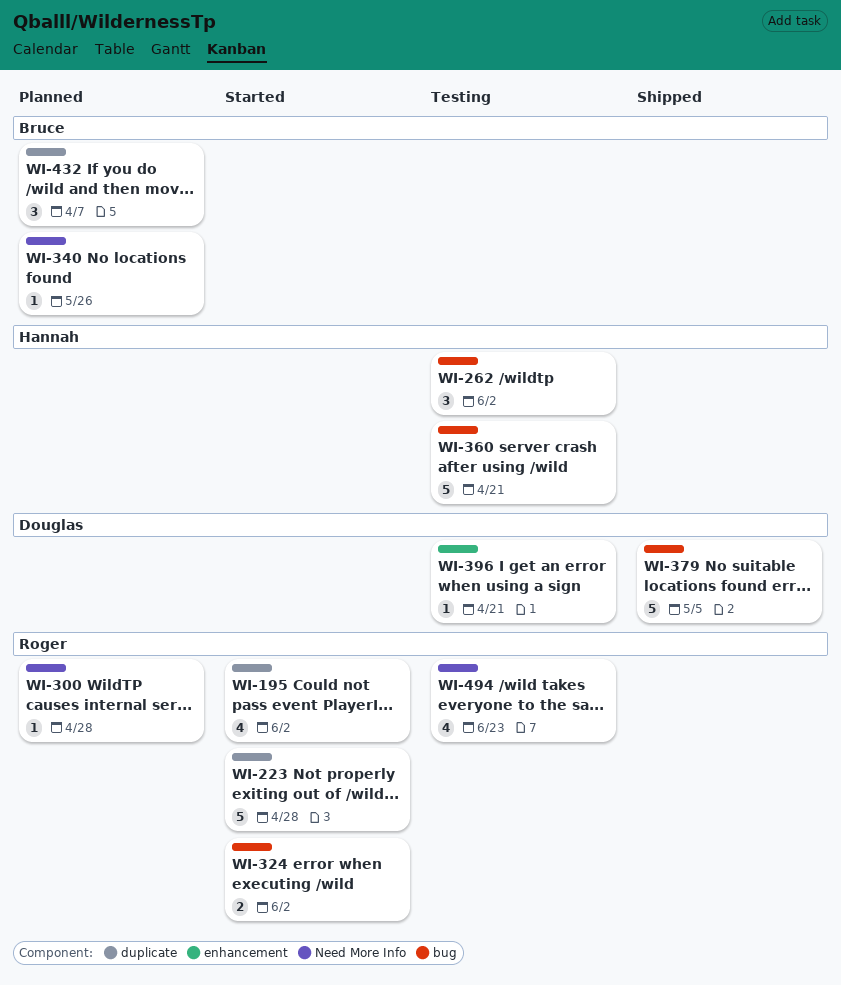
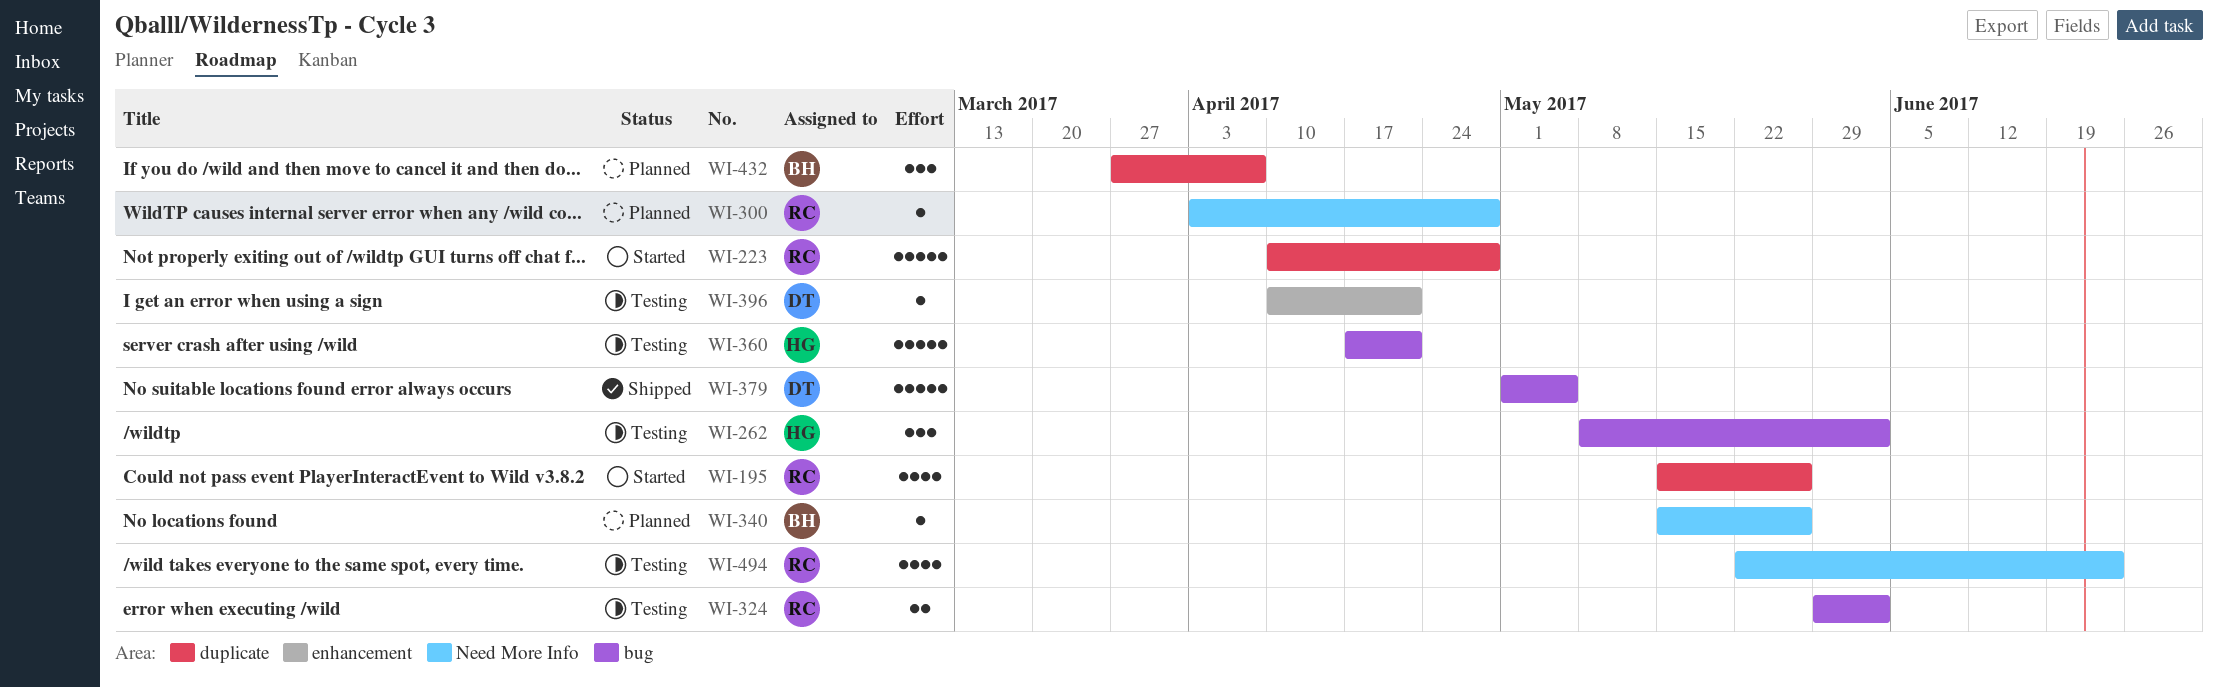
WI-195, due: Jun 2 -> May 26
WI-324, status: Started -> Testing

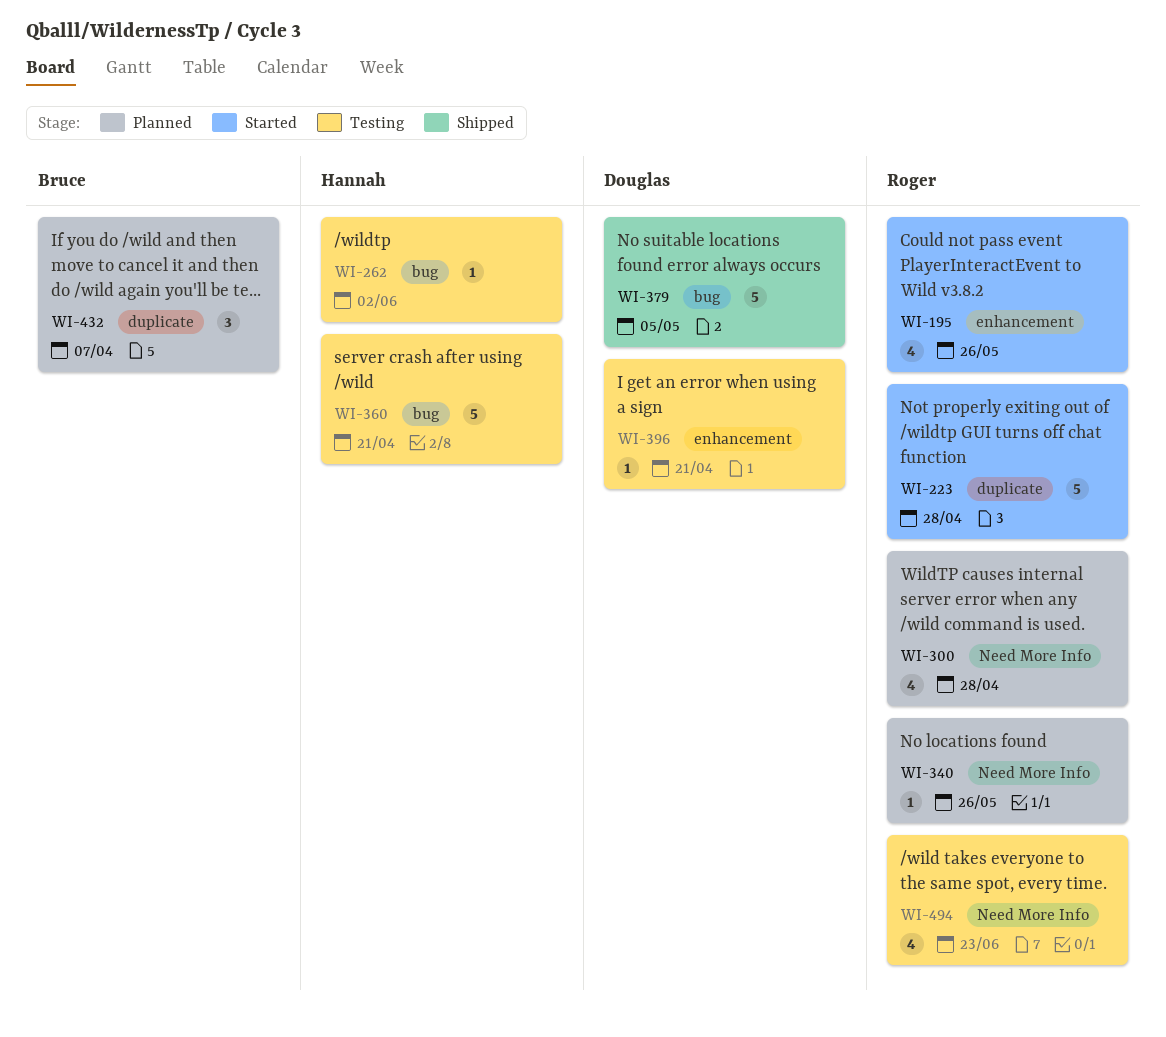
WI-195, label: duplicate -> enhancement
WI-262, estimate: 3 -> 1
WI-300, estimate: 1 -> 4
WI-324: present -> none
WI-340, owner: Bruce -> Roger

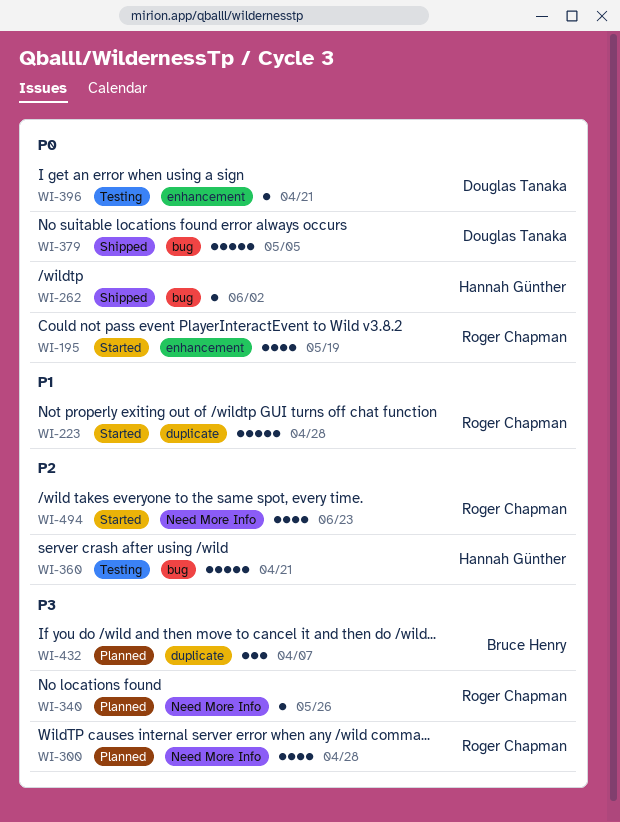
WI-195, due: May 26 -> May 19
WI-262, status: Testing -> Shipped
WI-494, status: Testing -> Started

